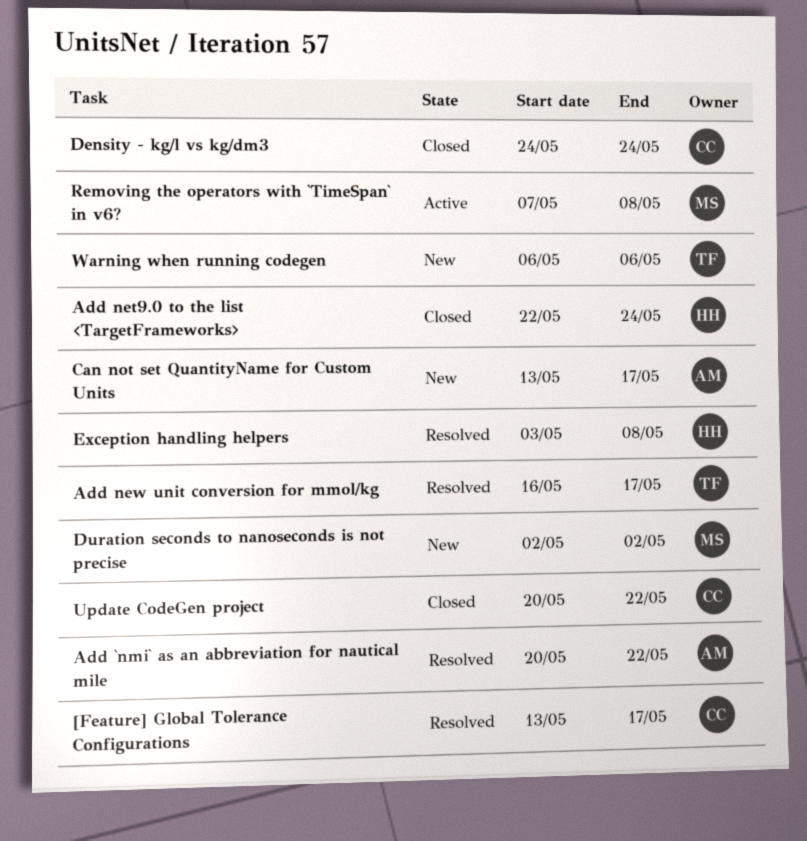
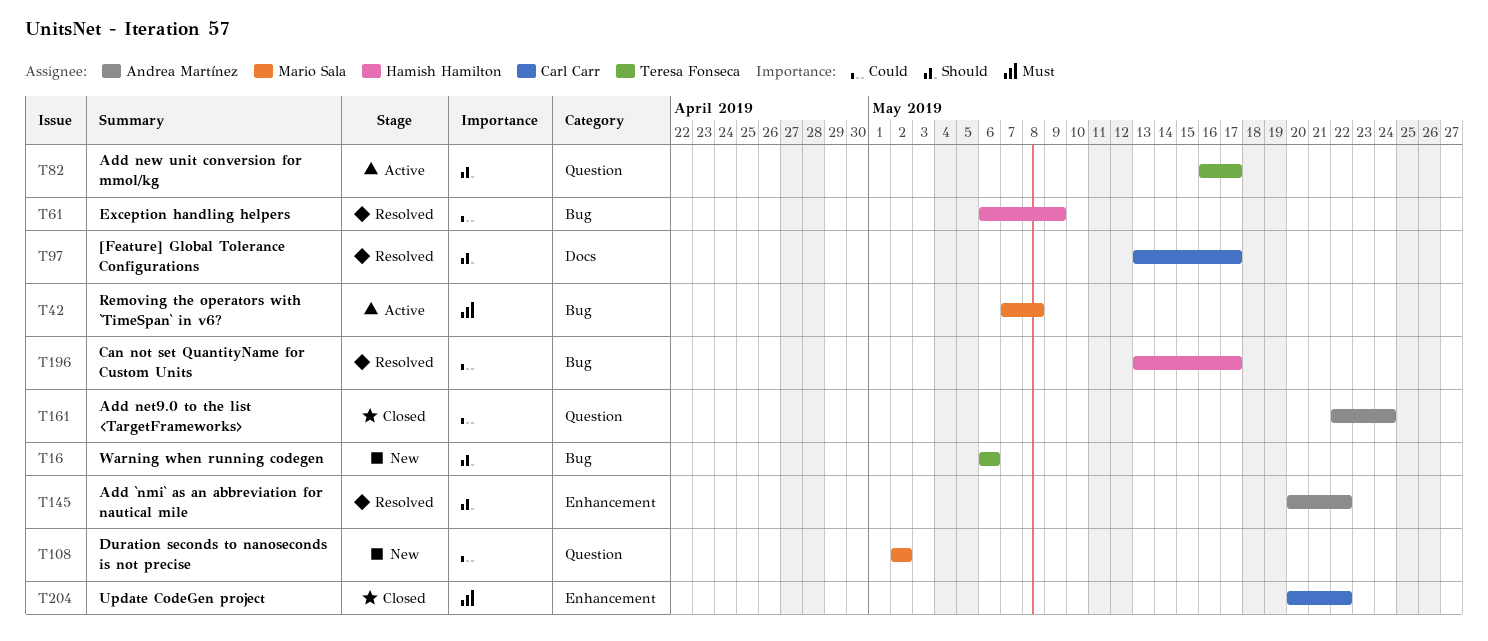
Add net9.0 to the list <TargetFrameworks>, owner: Hamish Hamilton -> Andrea Martínez
Add new unit conversion for mmol/kg, status: Resolved -> Active
Can not set QuantityName for Custom Units, status: New -> Resolved
Can not set QuantityName for Custom Units, owner: Andrea Martínez -> Hamish Hamilton
Density - kg/l vs kg/dm3: present -> none
Exception handling helpers, start: May 3 -> May 6
Exception handling helpers, due: May 8 -> May 9

